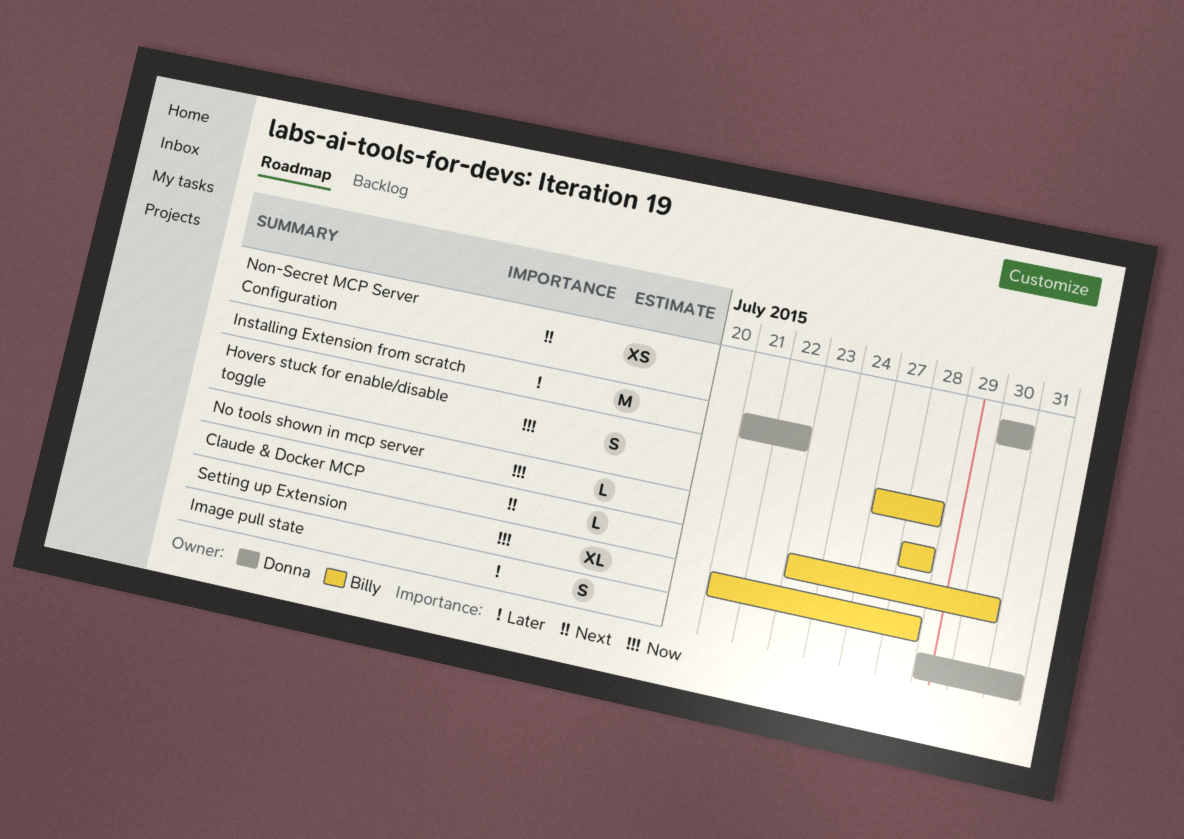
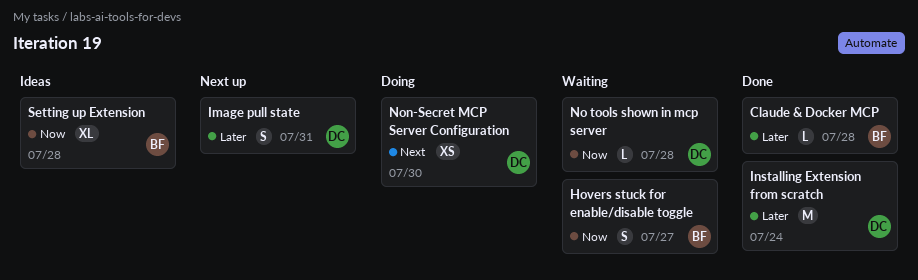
Claude & Docker MCP, priority: Next -> Later
Claude & Docker MCP, due: Jul 30 -> Jul 28
Hovers stuck for enable/disable toggle, due: Jul 28 -> Jul 27
Installing Extension from scratch, due: Jul 22 -> Jul 24
No tools shown in mcp server, owner: Billy -> Donna

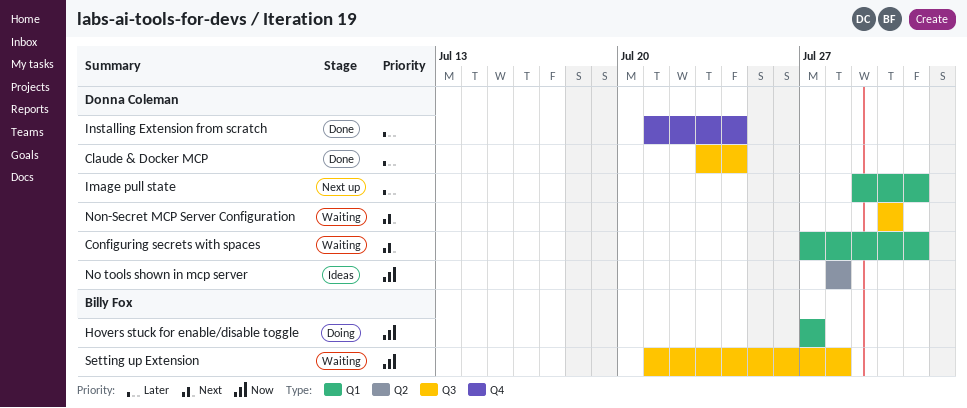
Claude & Docker MCP, owner: Billy Fox -> Donna Coleman
Claude & Docker MCP, due: Jul 28 -> Jul 24
Configuring secrets with spaces: none -> present
Hovers stuck for enable/disable toggle, status: Waiting -> Doing
No tools shown in mcp server, status: Waiting -> Ideas
Non-Secret MCP Server Configuration, status: Doing -> Waiting
Setting up Extension, status: Ideas -> Waiting

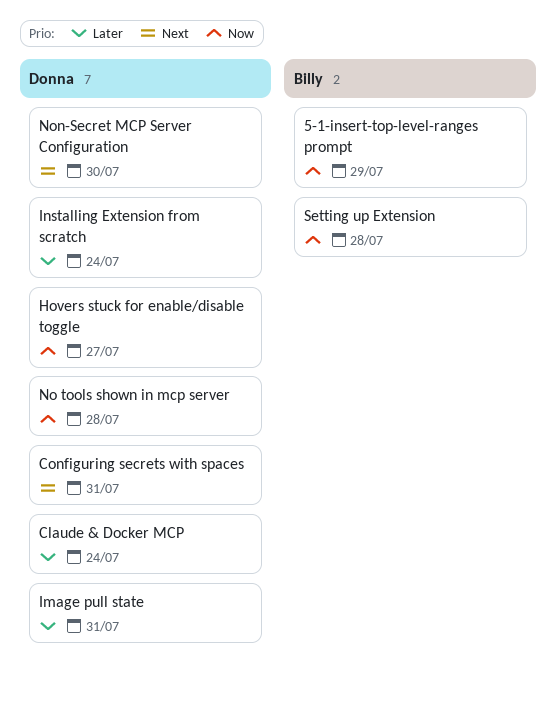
5-1-insert-top-level-ranges prompt: none -> present
Hovers stuck for enable/disable toggle, owner: Billy Fox -> Donna Coleman

